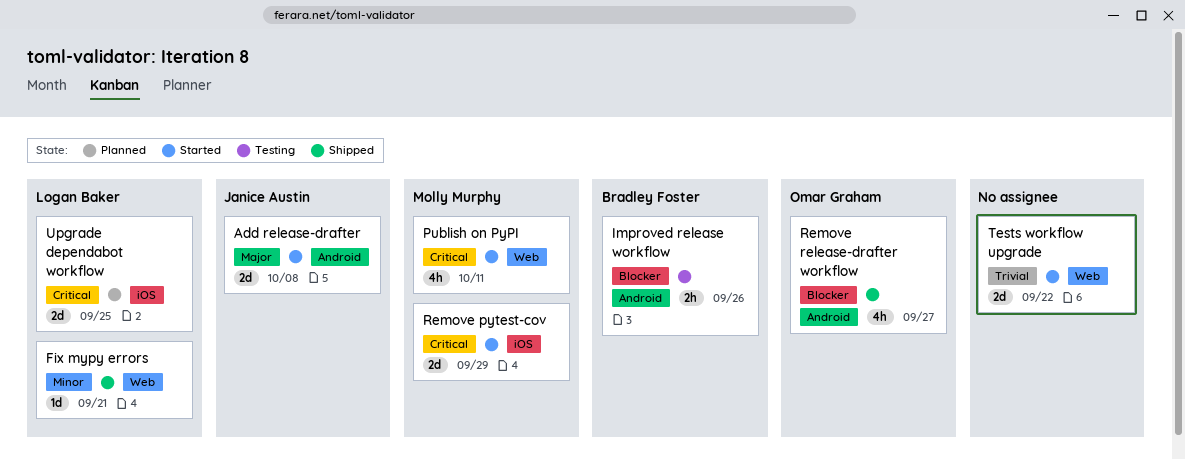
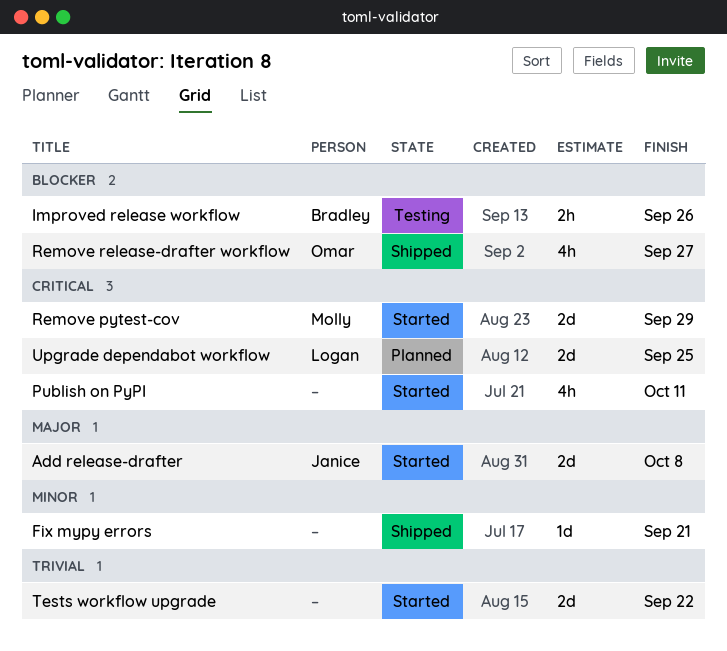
Fix mypy errors, owner: Logan Baker -> none
Publish on PyPI, owner: Molly Murphy -> none

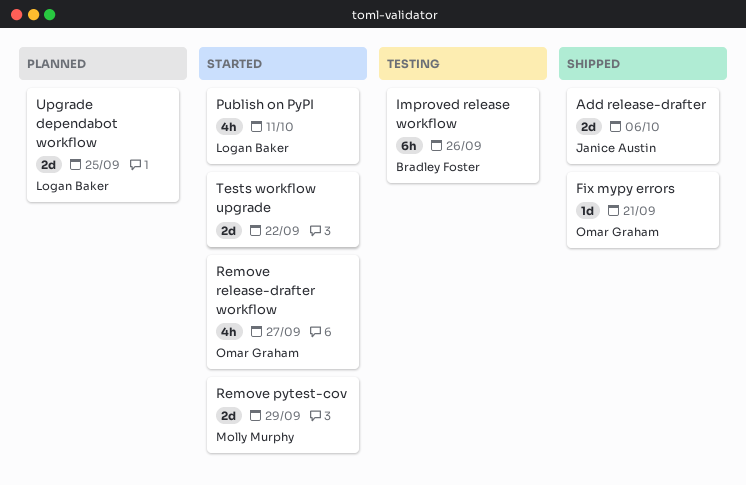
Add release-drafter, status: Started -> Shipped
Add release-drafter, due: Oct 8 -> Oct 6
Fix mypy errors, owner: none -> Omar Graham
Improved release workflow, estimate: 2h -> 6h
Publish on PyPI, owner: none -> Logan Baker
Remove release-drafter workflow, status: Shipped -> Started

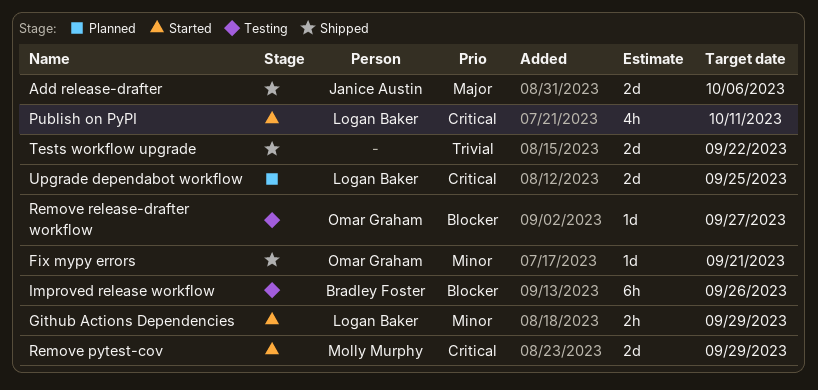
Github Actions Dependencies: none -> present
Remove release-drafter workflow, status: Started -> Testing
Remove release-drafter workflow, estimate: 4h -> 1d
Tests workflow upgrade, status: Started -> Shipped

